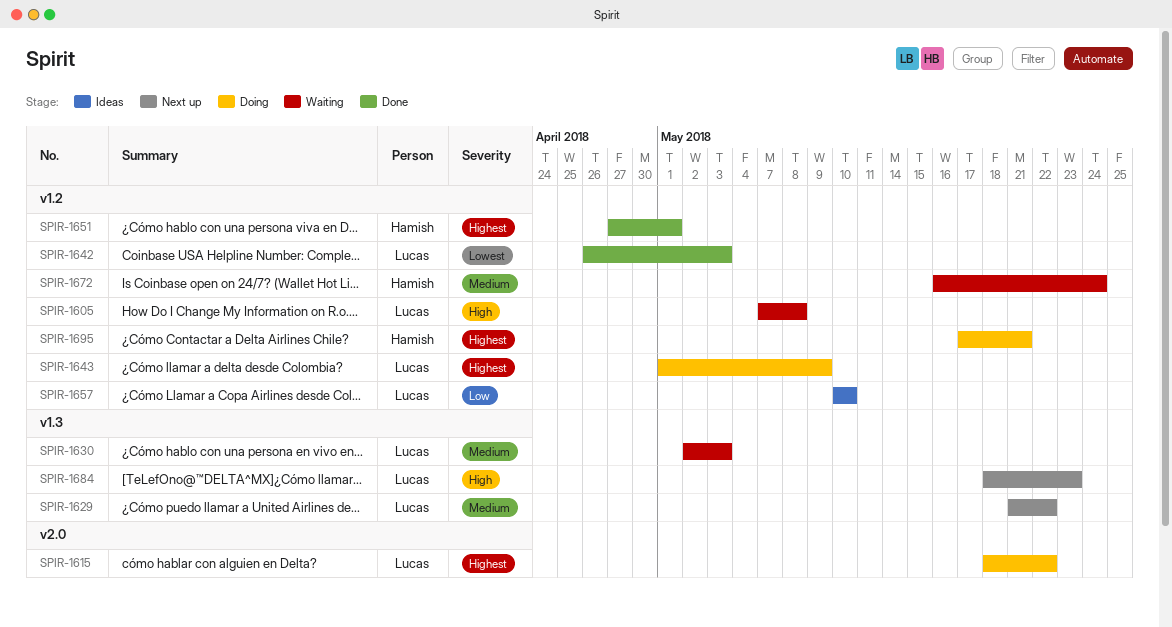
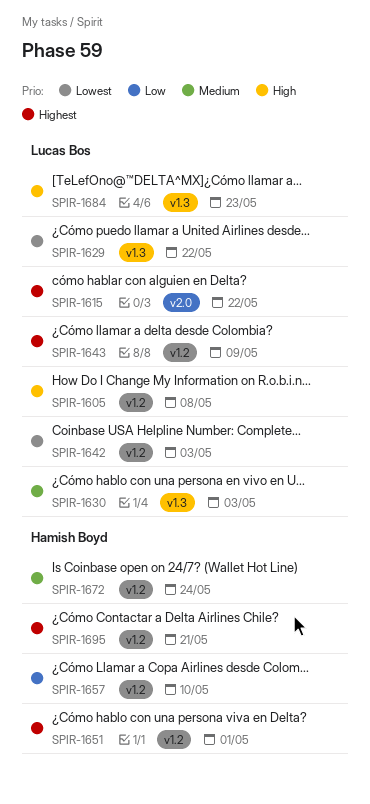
SPIR-1629, priority: Medium -> Lowest
SPIR-1657, owner: Lucas Bos -> Hamish Boyd

